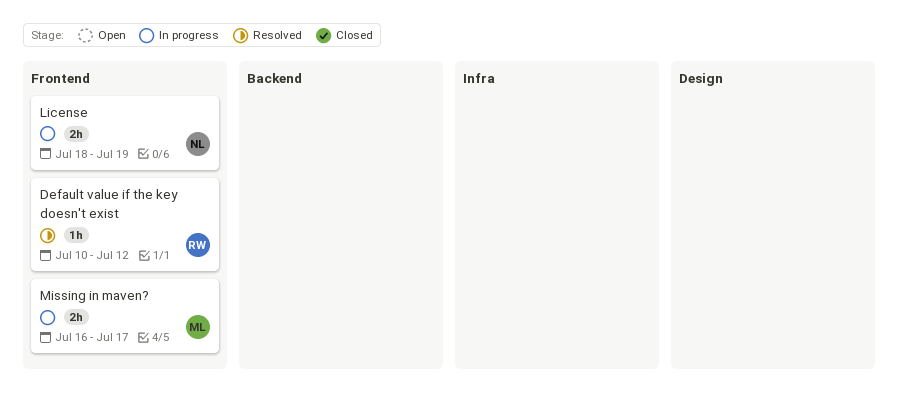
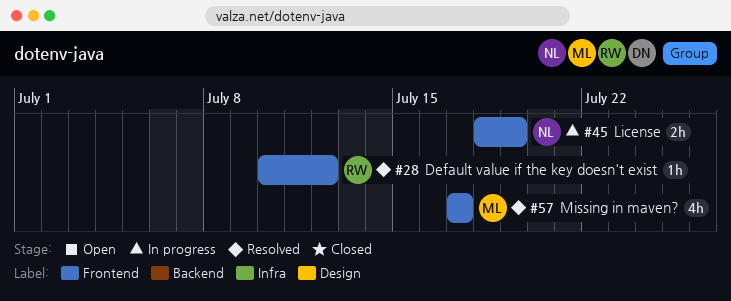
Missing in maven?, status: In progress -> Resolved
Missing in maven?, estimate: 2h -> 4h
Missing in maven?, start: Jul 16 -> Jul 17

